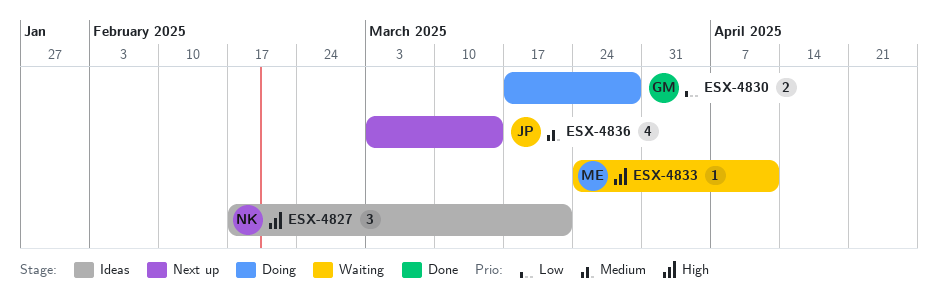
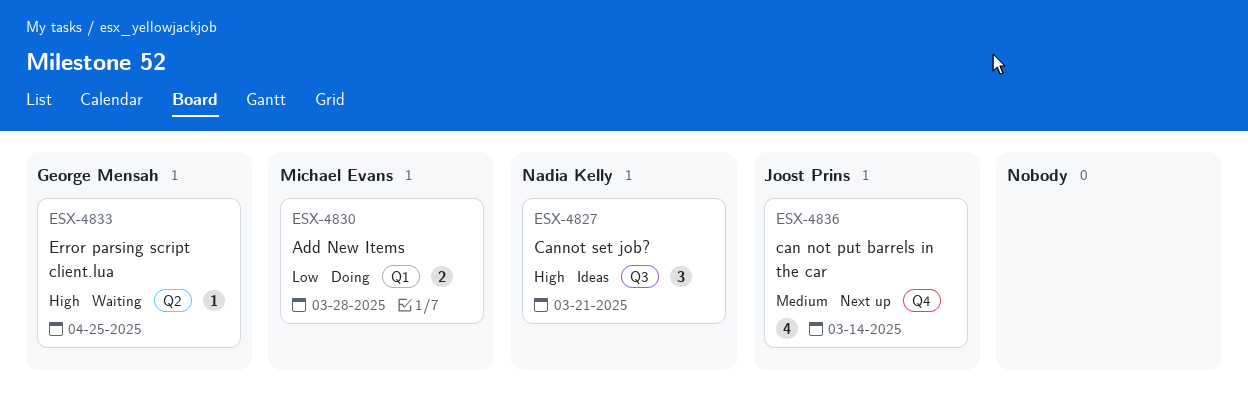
ESX-4830, owner: George Mensah -> Michael Evans
ESX-4833, owner: Michael Evans -> George Mensah
ESX-4833, due: Apr 11 -> Apr 25

